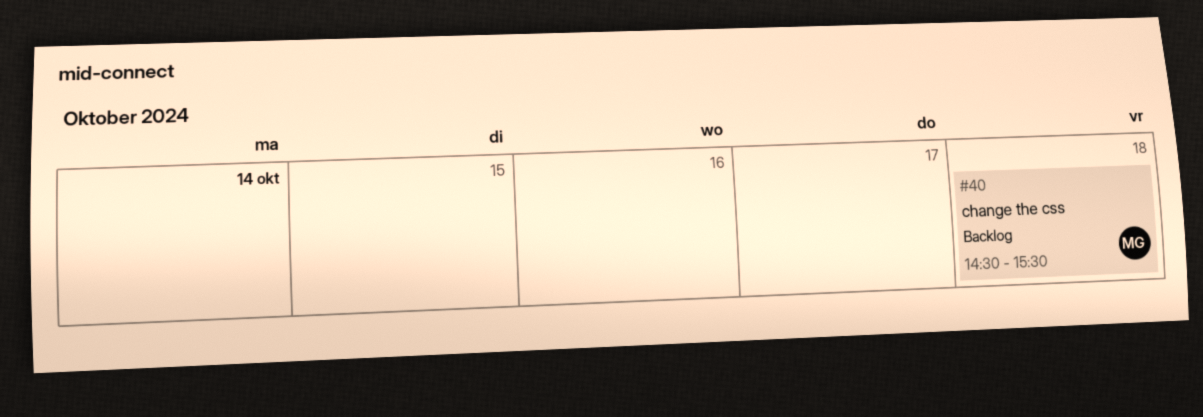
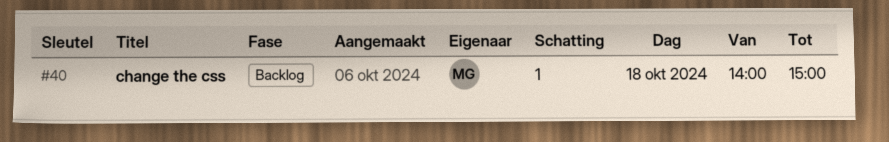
#40, begins: 14:30 -> 14:00
#40, ends: 15:30 -> 15:00

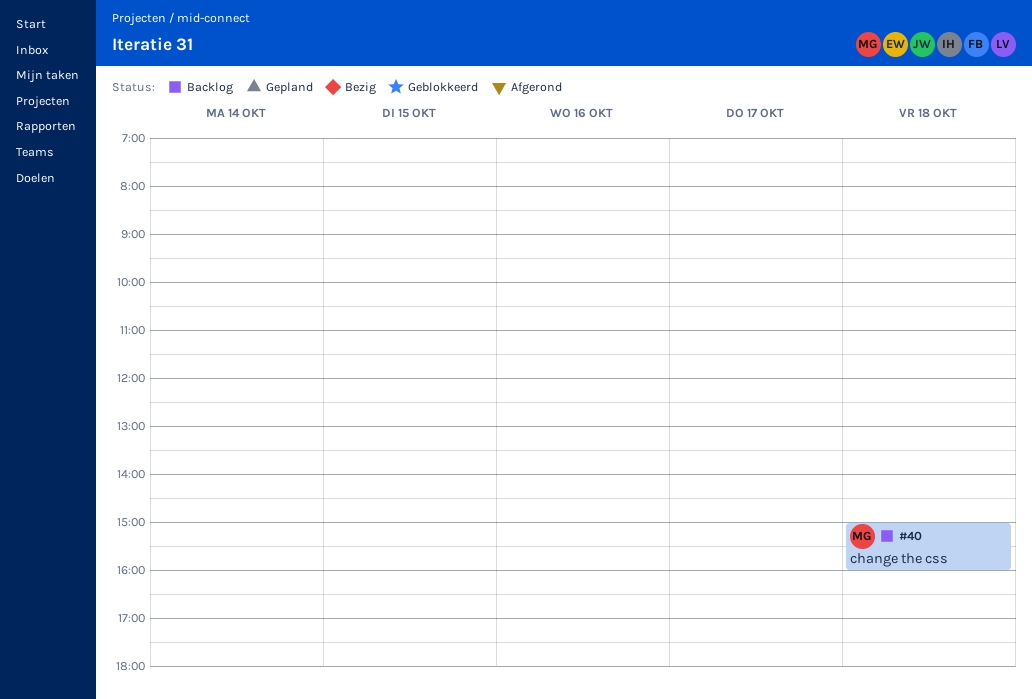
#40, begins: 14:00 -> 15:00
#40, ends: 15:00 -> 16:00

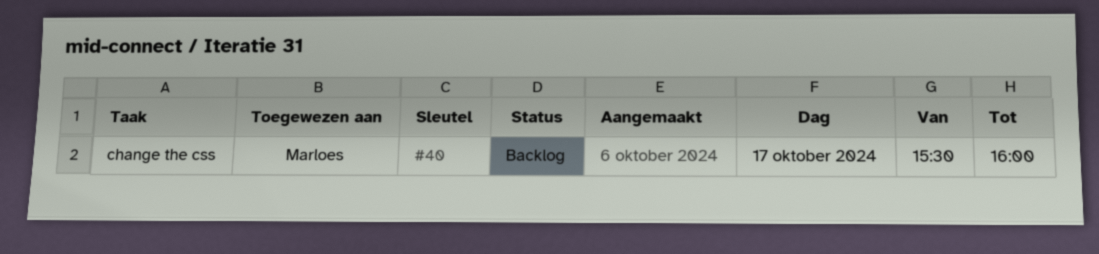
#40, day: Oct 18 -> Oct 17
#40, begins: 15:00 -> 15:30

